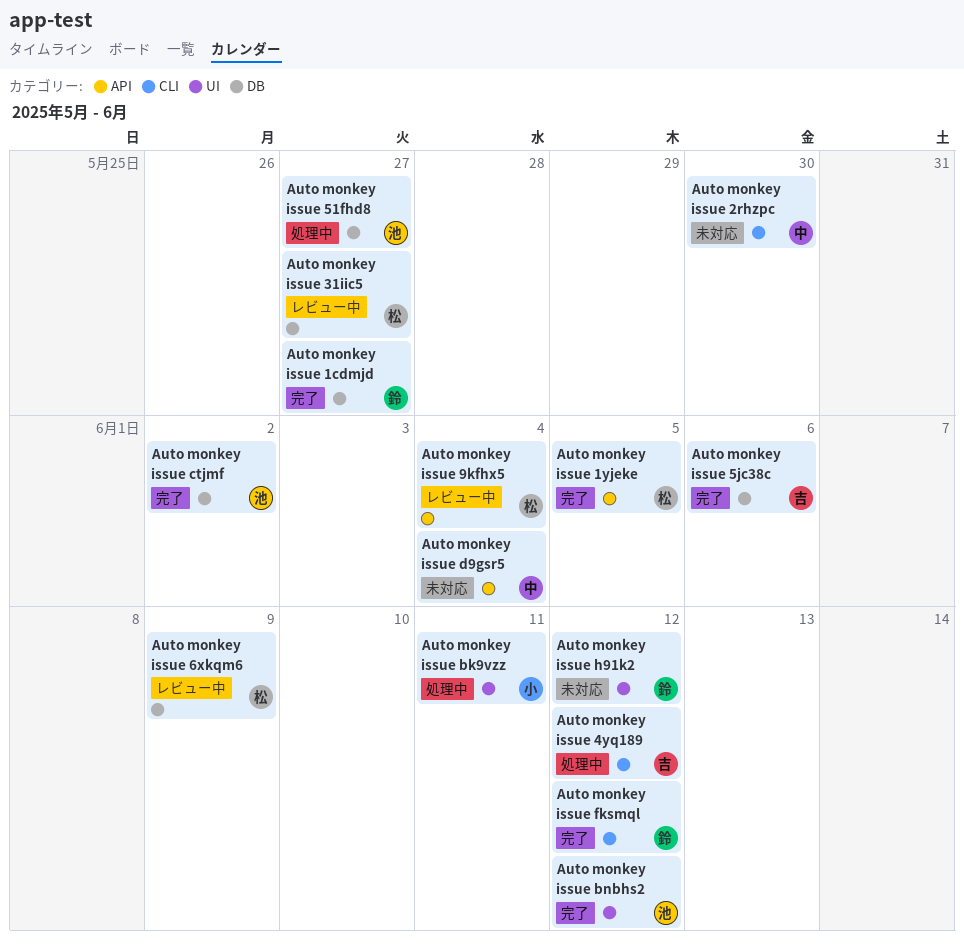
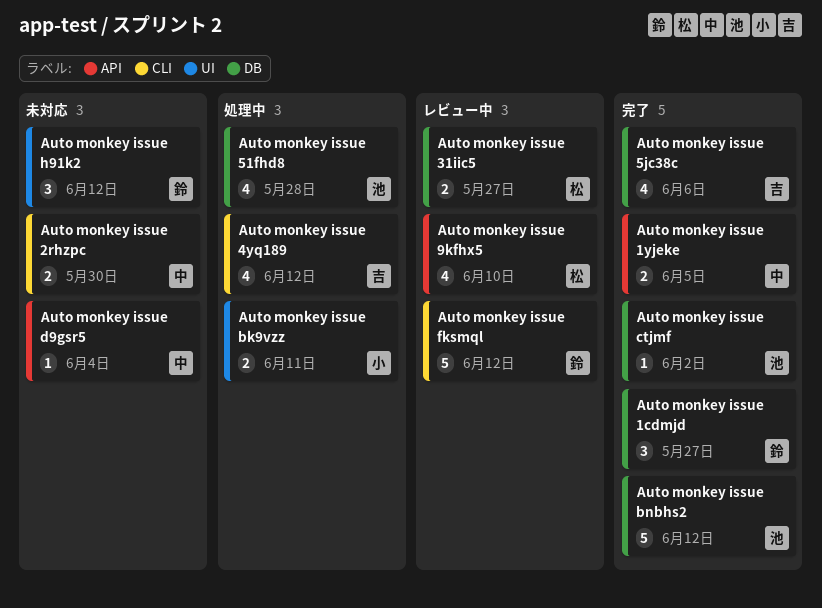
Auto monkey issue 1yjeke, owner: 松 -> 中
Auto monkey issue 51fhd8, due: May 27 -> May 28
Auto monkey issue 6xkqm6: present -> none
Auto monkey issue 9kfhx5, due: Jun 4 -> Jun 10
Auto monkey issue bnbhs2, label: UI -> DB
Auto monkey issue fksmql, status: 完了 -> レビュー中

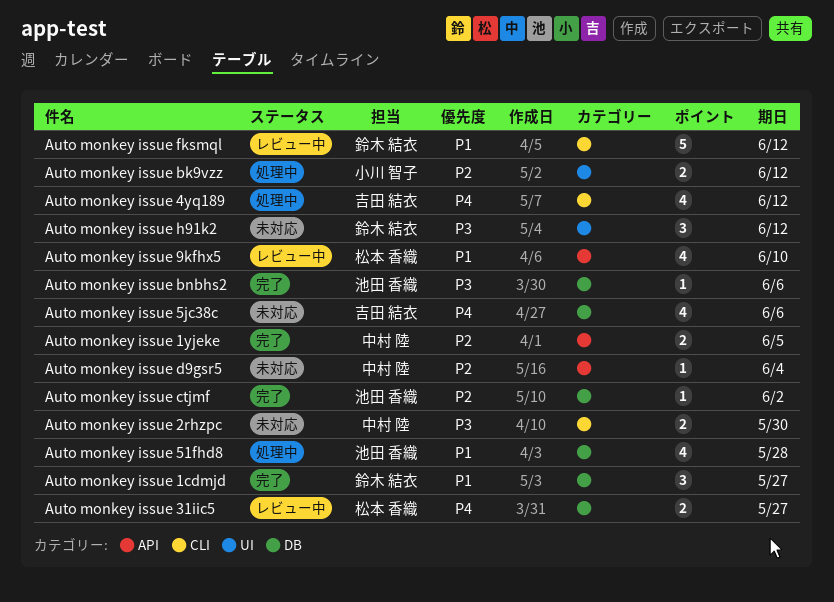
Auto monkey issue 5jc38c, status: 完了 -> 未対応
Auto monkey issue bk9vzz, due: Jun 11 -> Jun 12
Auto monkey issue bnbhs2, estimate: 5 -> 1
Auto monkey issue bnbhs2, due: Jun 12 -> Jun 6

